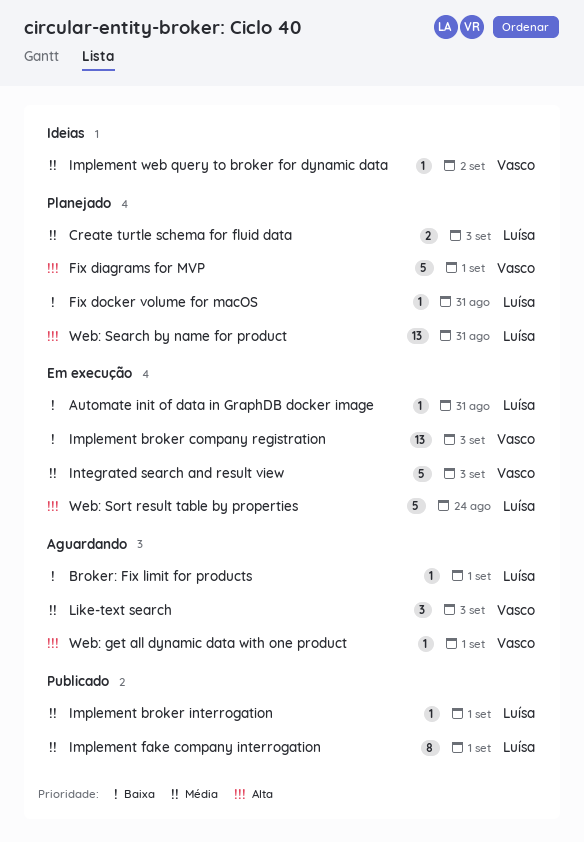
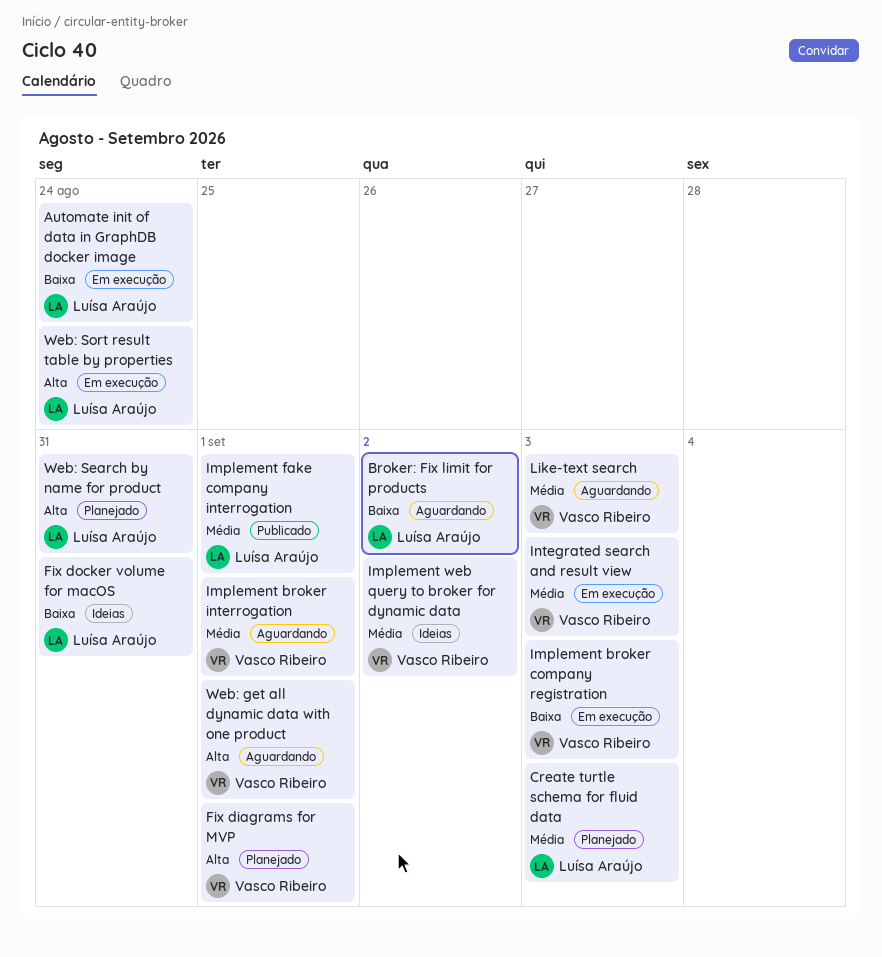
Automate init of data in GraphDB docker image, due: Aug 31 -> Aug 24
Broker: Fix limit for products, due: Sep 1 -> Sep 2
Fix docker volume for macOS, status: Planejado -> Ideias
Implement broker interrogation, status: Publicado -> Aguardando
Implement broker interrogation, owner: Luísa Araújo -> Vasco Ribeiro

